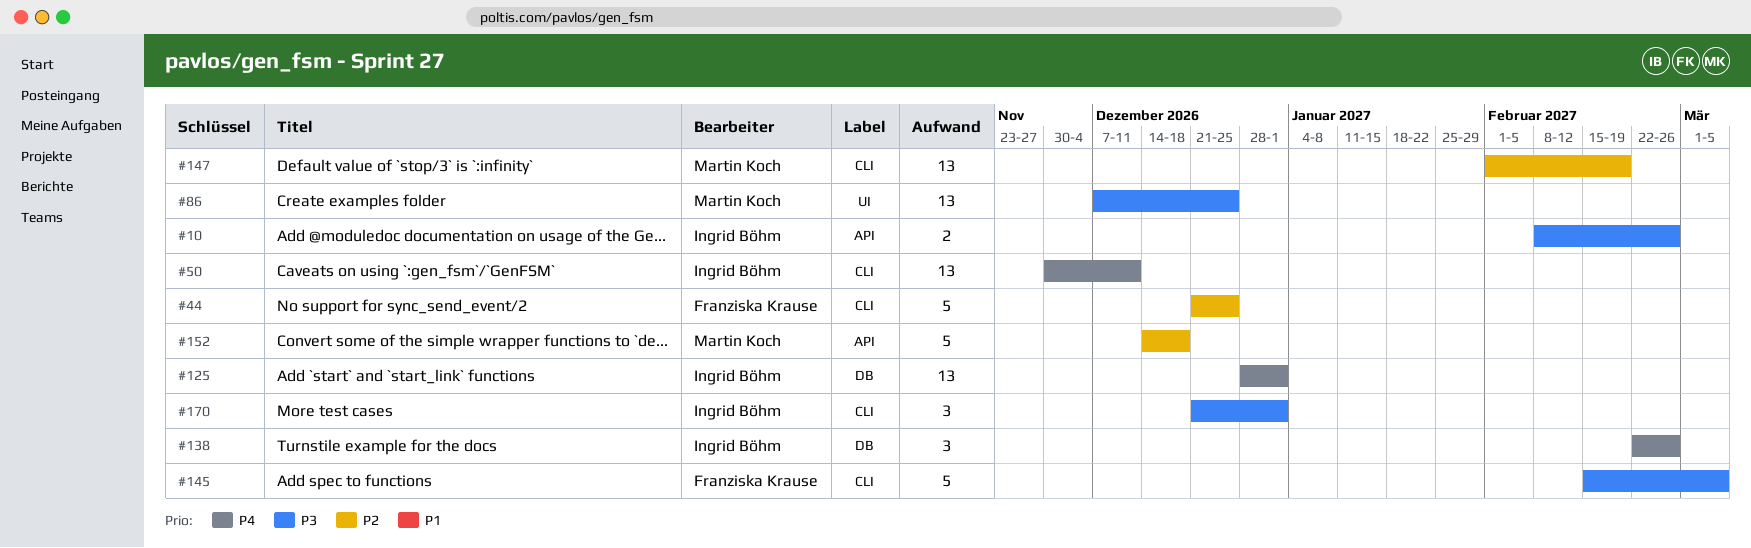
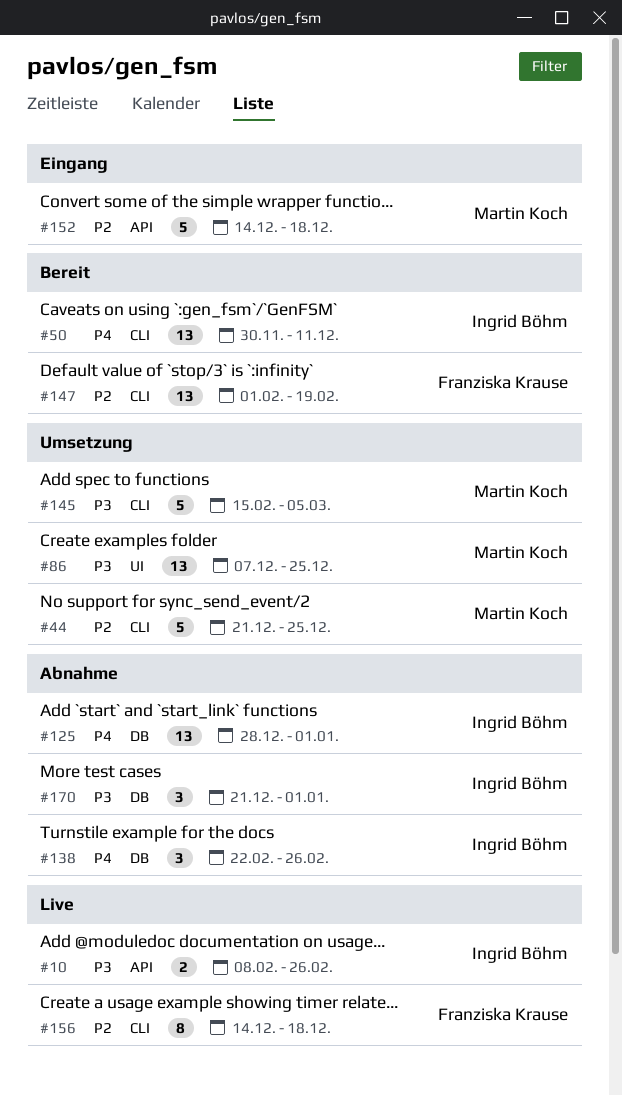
#44, owner: Franziska Krause -> Martin Koch
#145, owner: Franziska Krause -> Martin Koch
#147, owner: Martin Koch -> Franziska Krause
#156: none -> present
#170, label: CLI -> DB

